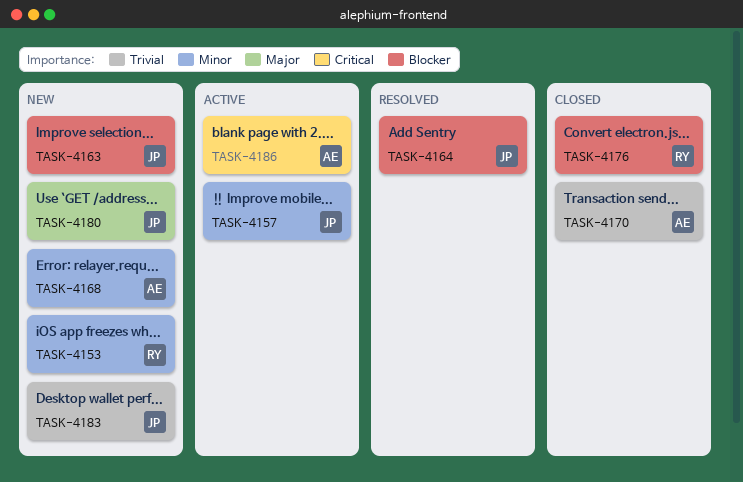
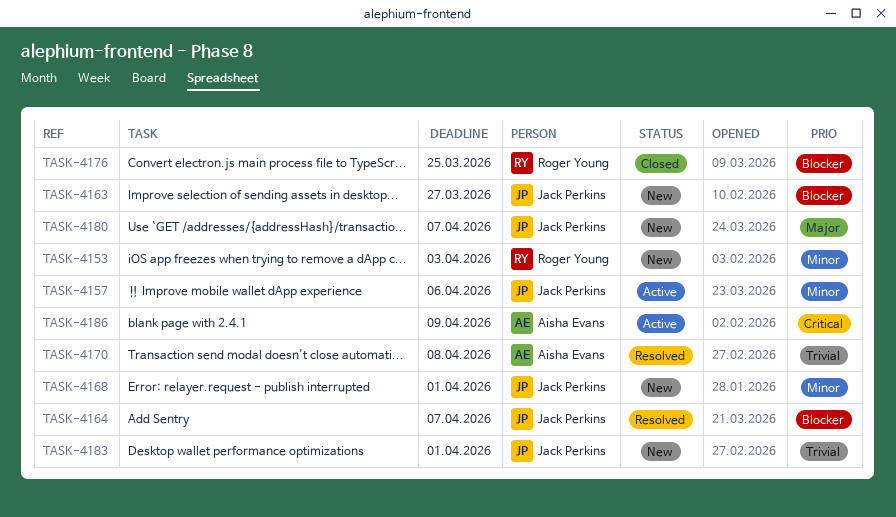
TASK-4168, owner: Aisha Evans -> Jack Perkins
TASK-4170, status: Closed -> Resolved

